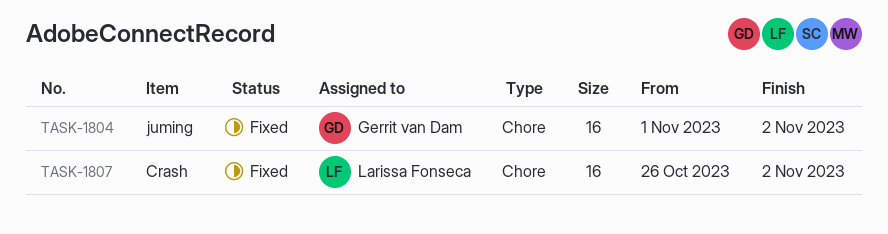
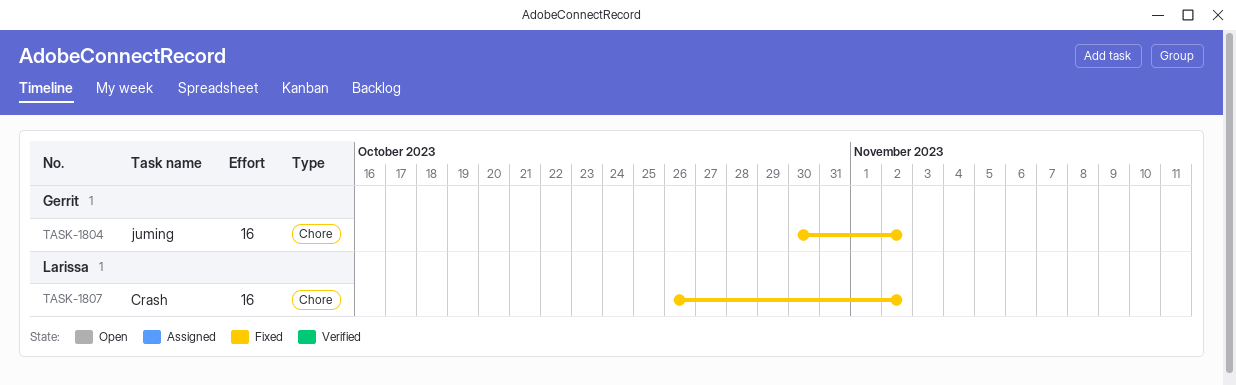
TASK-1804, start: Nov 1 -> Oct 30

